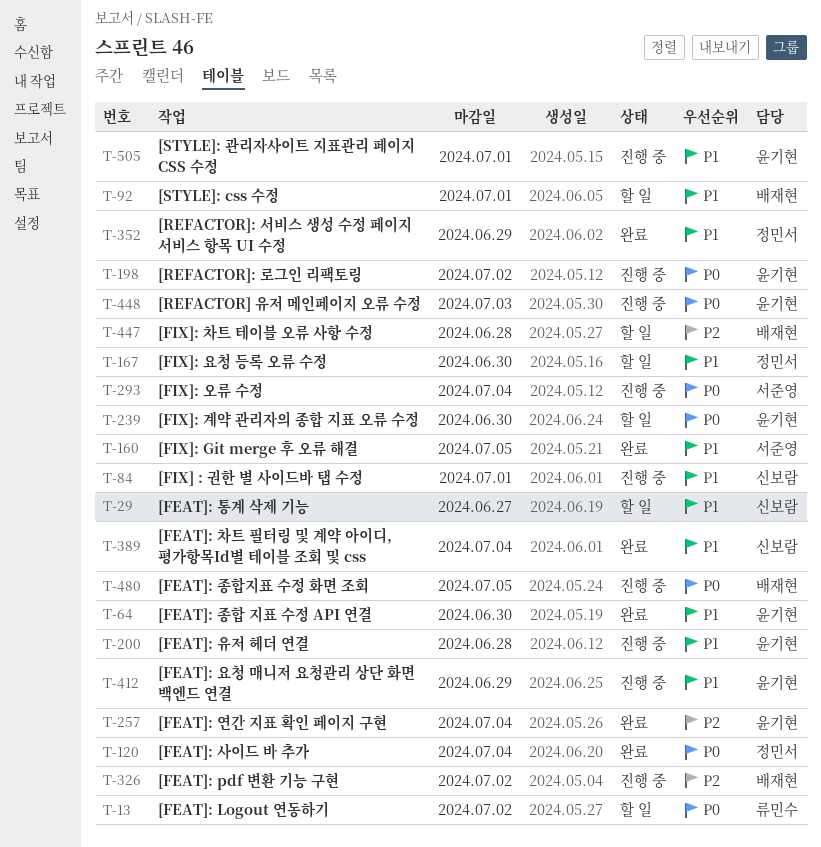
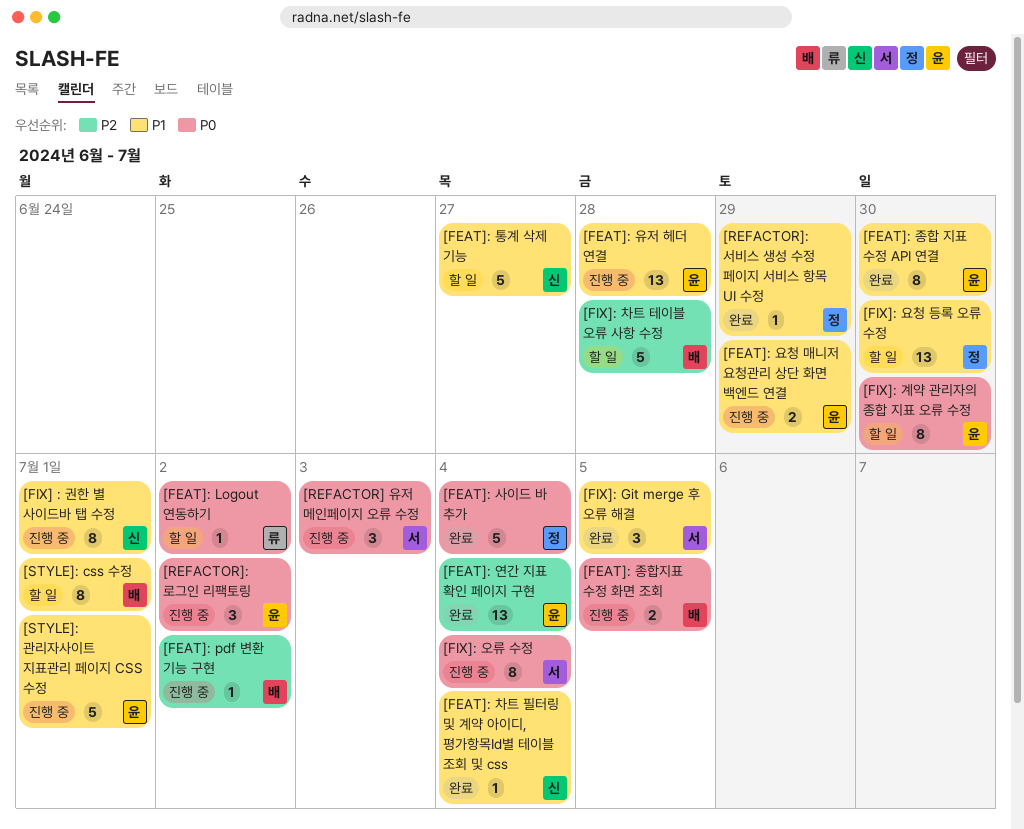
[REFACTOR] 유저 메인페이지 오류 수정, owner: 윤기현 -> 서준영

